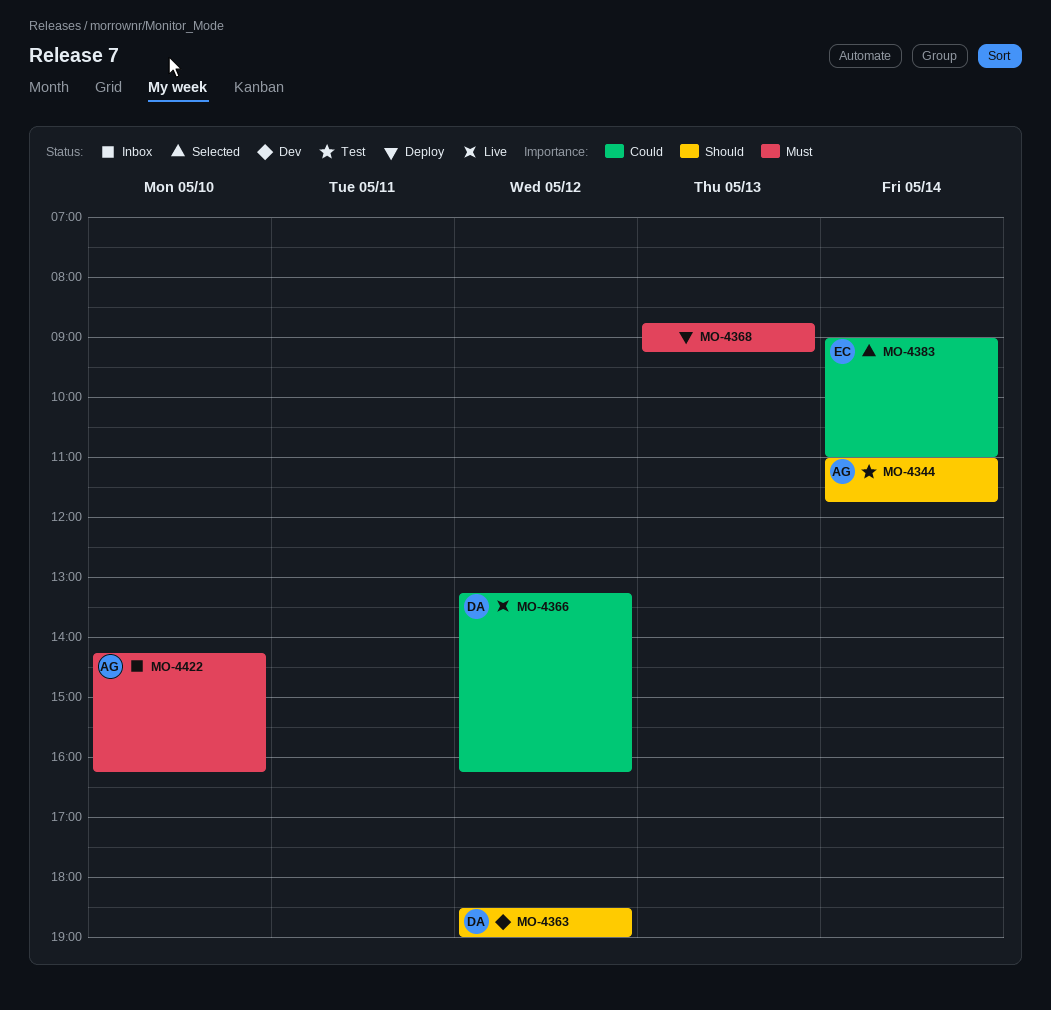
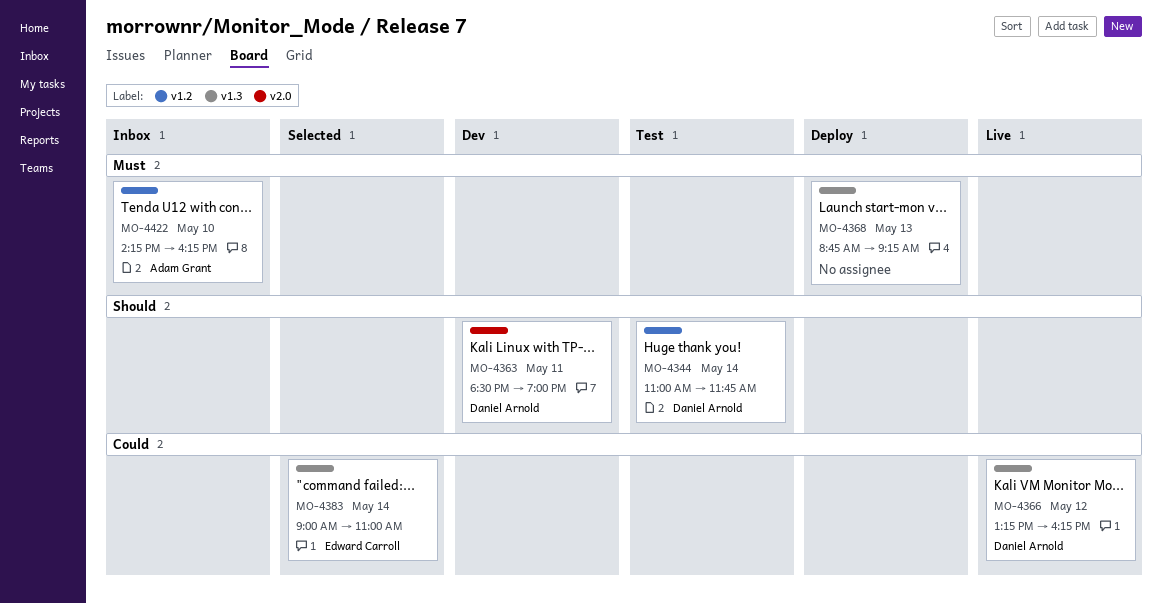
MO-4344, owner: Adam Grant -> Daniel Arnold
MO-4363, day: May 12 -> May 11

